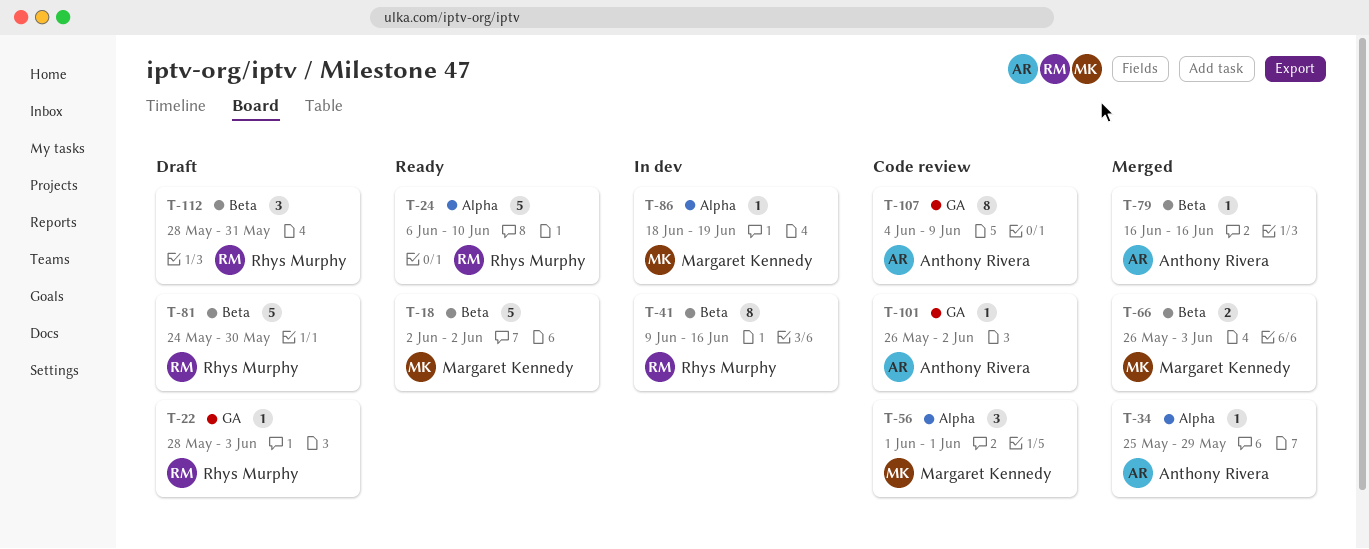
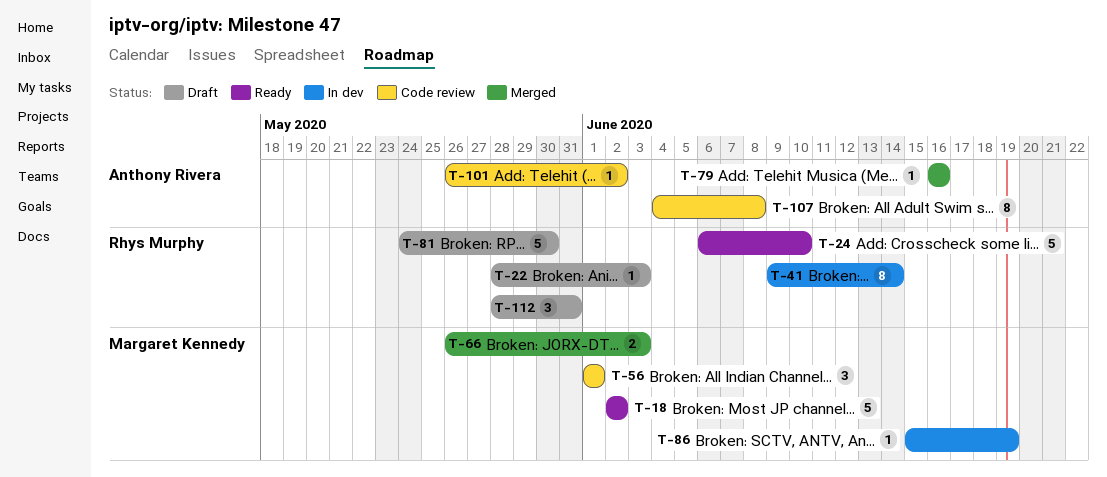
T-34: present -> none
T-41, due: Jun 16 -> Jun 14
T-86, start: Jun 18 -> Jun 15
T-107, due: Jun 9 -> Jun 8

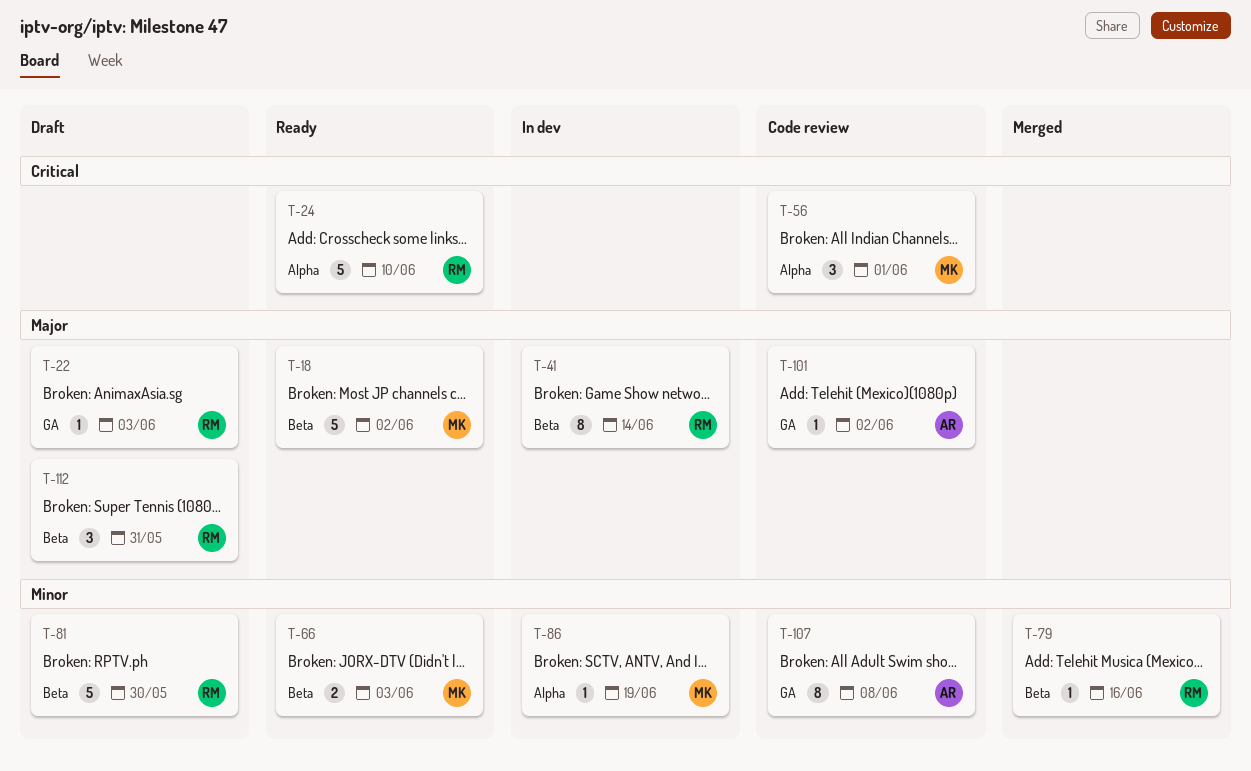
T-66, status: Merged -> Ready
T-79, owner: Anthony Rivera -> Rhys Murphy

